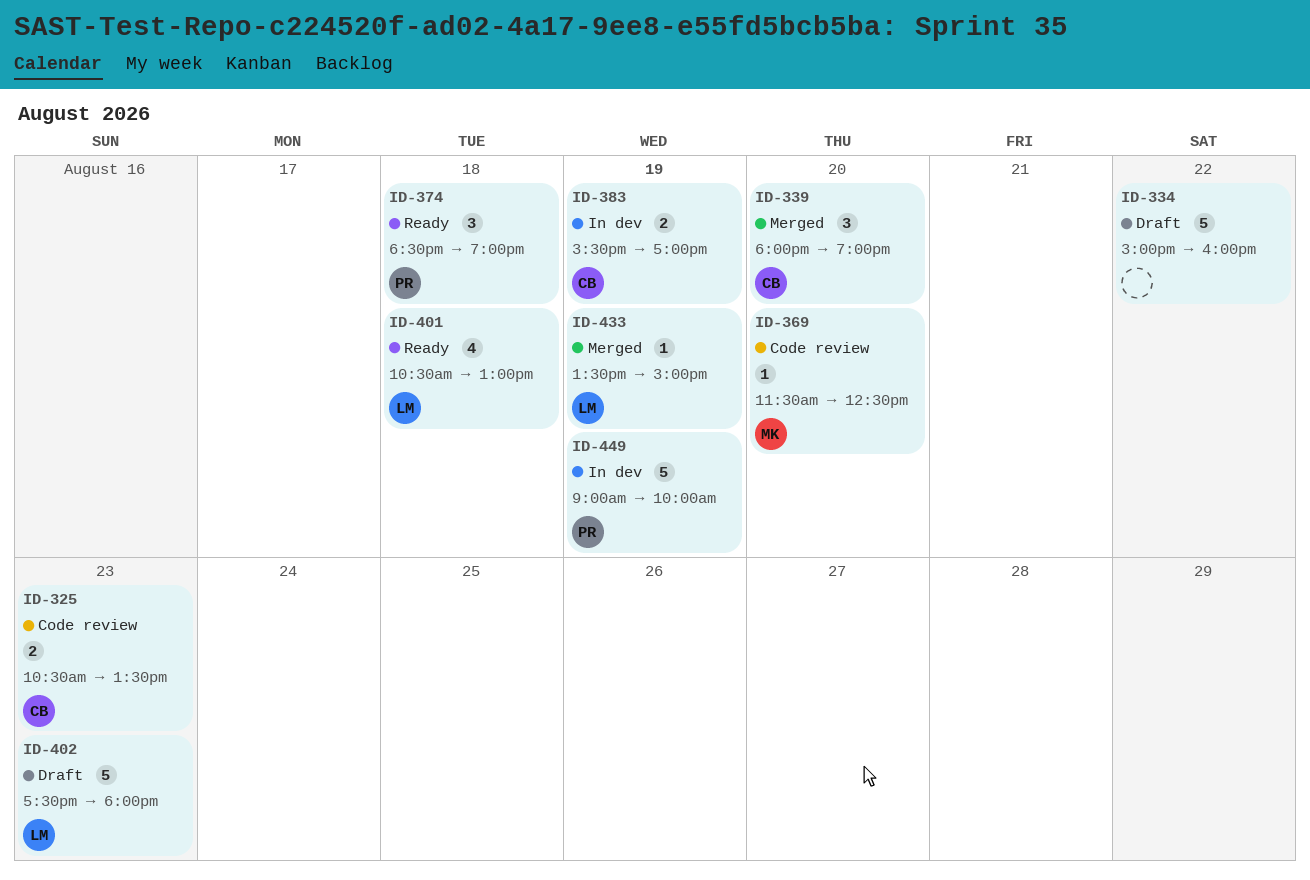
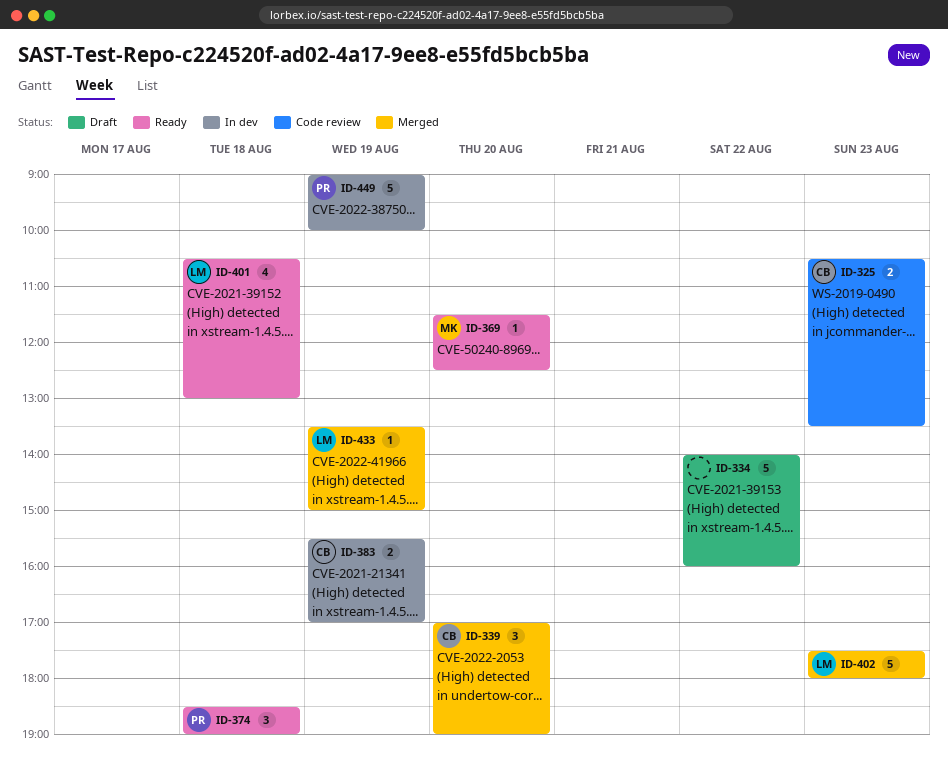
ID-334, begins: 15:00 -> 14:00
ID-339, begins: 18:00 -> 17:00
ID-369, status: Code review -> Ready
ID-402, status: Draft -> Merged

